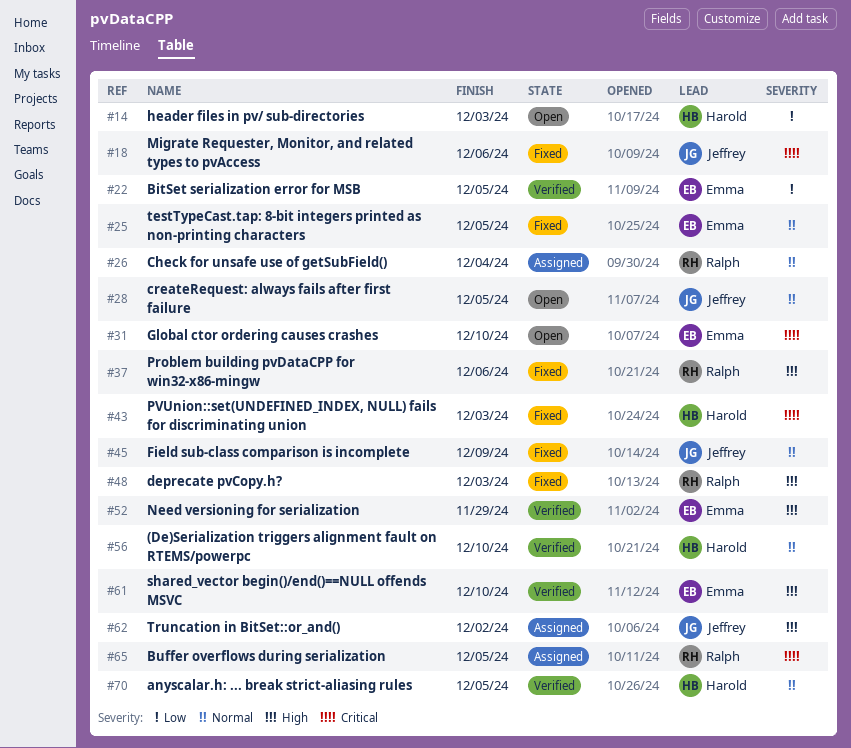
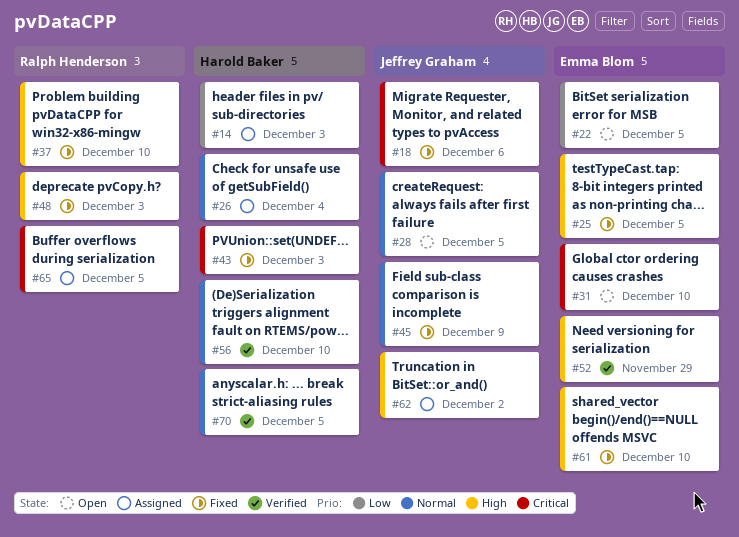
#14, status: Open -> Assigned
#22, status: Verified -> Open
#25, priority: Normal -> High
#26, owner: Ralph Henderson -> Harold Baker
#37, due: Dec 6 -> Dec 10
#61, status: Verified -> Fixed

